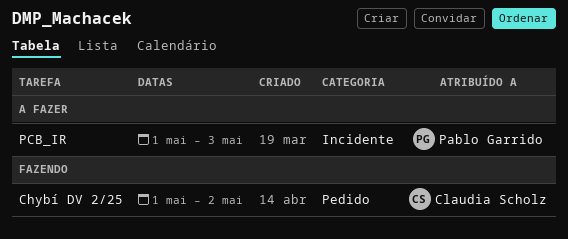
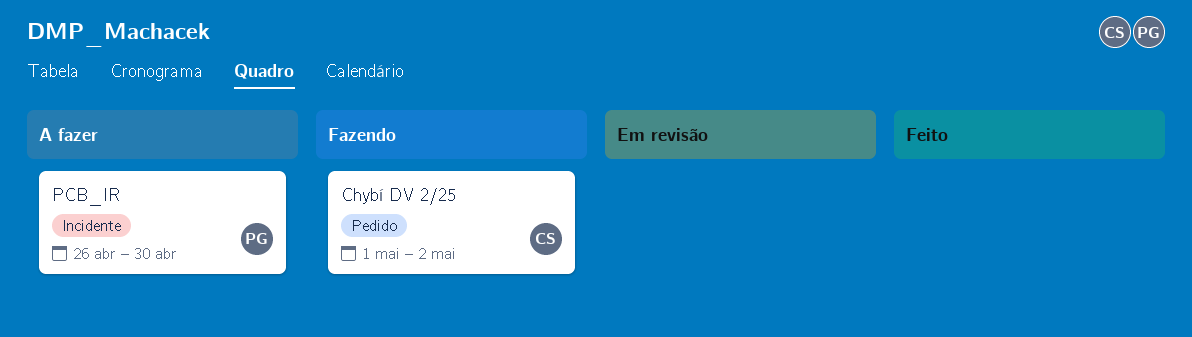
PCB_IR, start: May 1 -> Apr 26
PCB_IR, due: May 3 -> Apr 30

